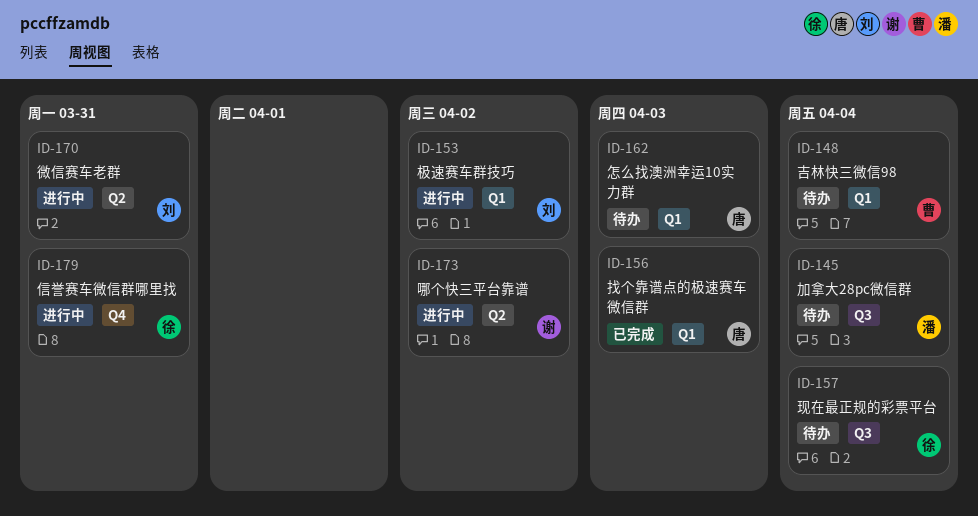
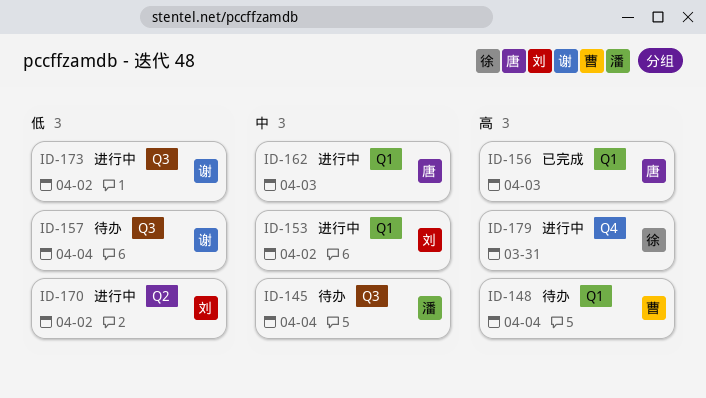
ID-157, owner: 徐 -> 谢
ID-162, status: 待办 -> 进行中
ID-170, due: Mar 31 -> Apr 2
ID-173, label: Q2 -> Q3

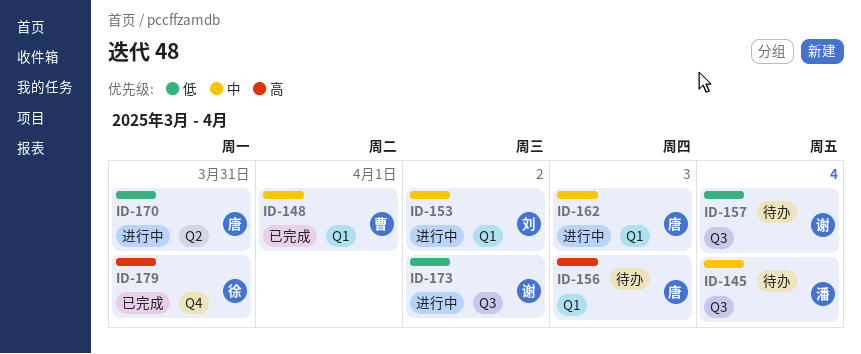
ID-148, status: 待办 -> 已完成
ID-148, priority: 高 -> 中
ID-148, due: Apr 4 -> Apr 1
ID-156, status: 已完成 -> 待办
ID-170, owner: 刘 -> 唐
ID-170, due: Apr 2 -> Mar 31
ID-179, status: 进行中 -> 已完成

